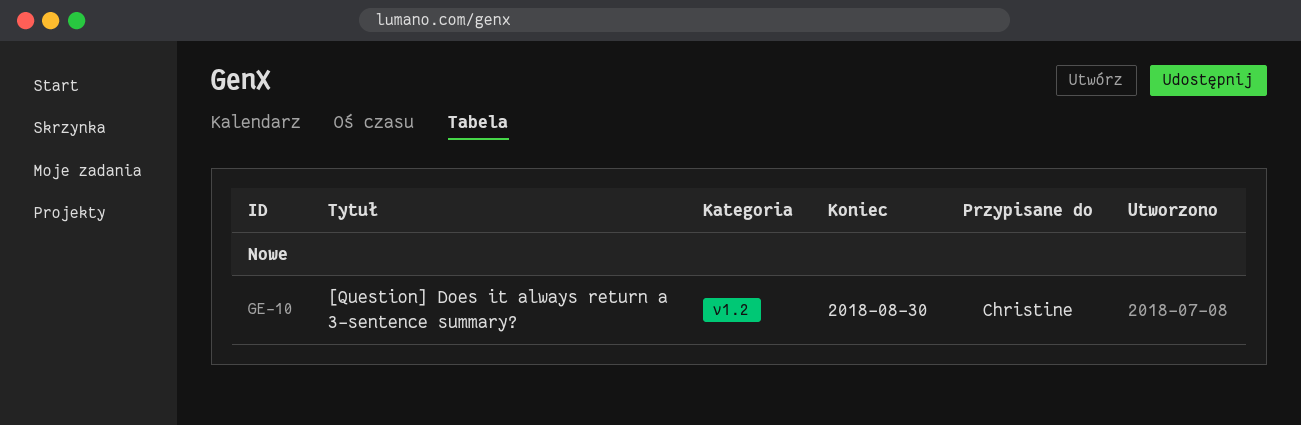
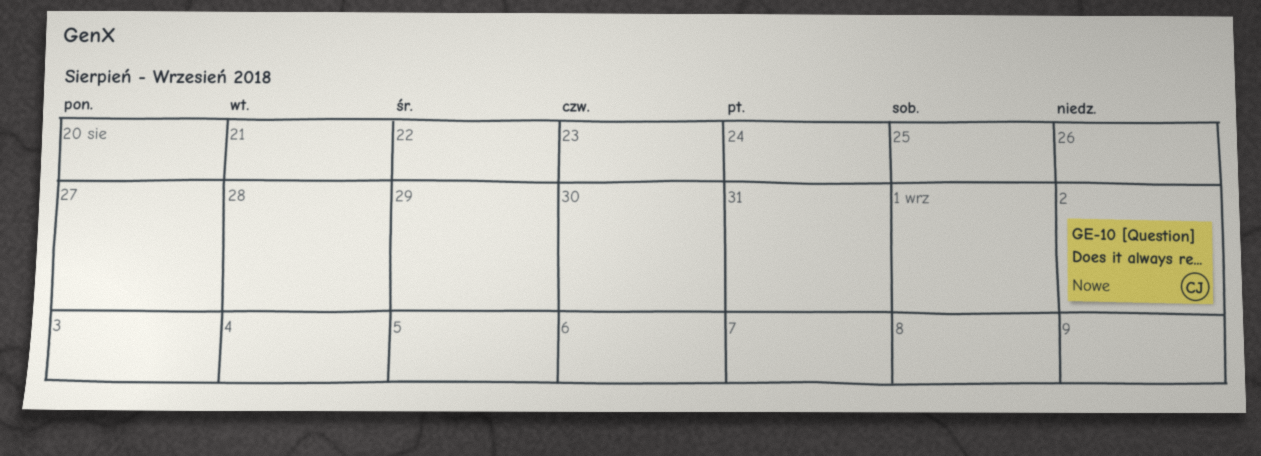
GE-10, due: Aug 30 -> Sep 2

